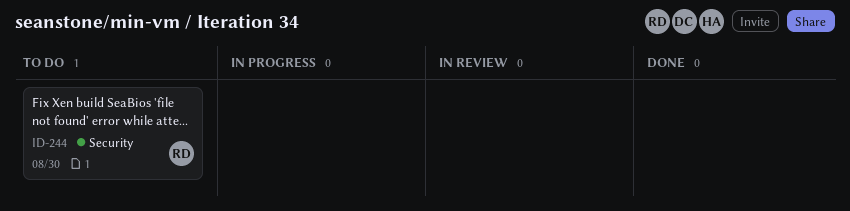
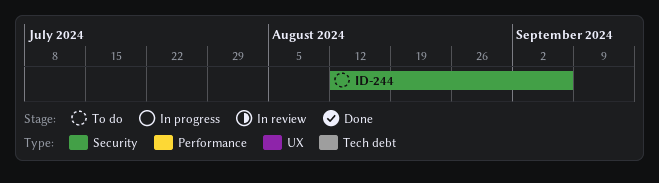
ID-244, due: Aug 30 -> Sep 6

